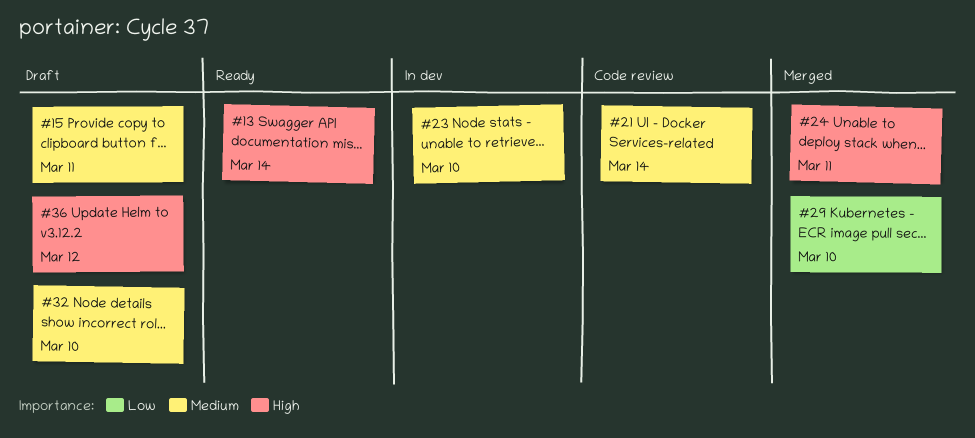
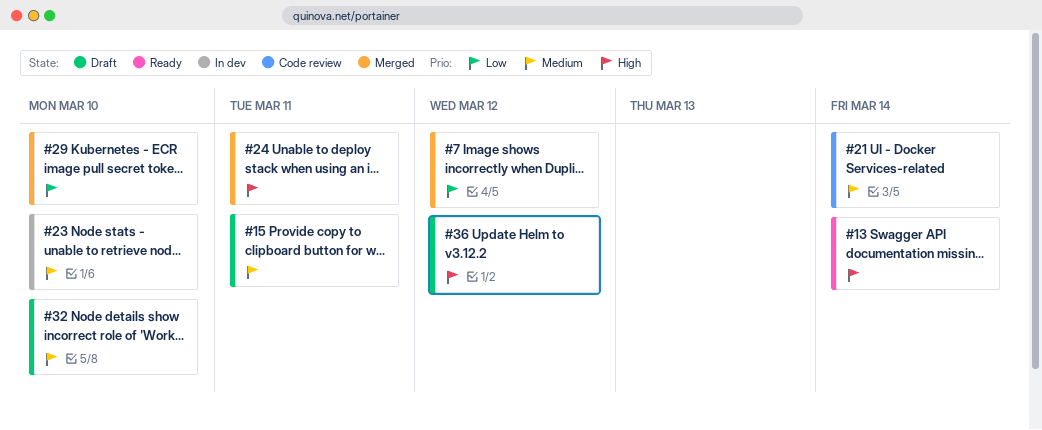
#7: none -> present

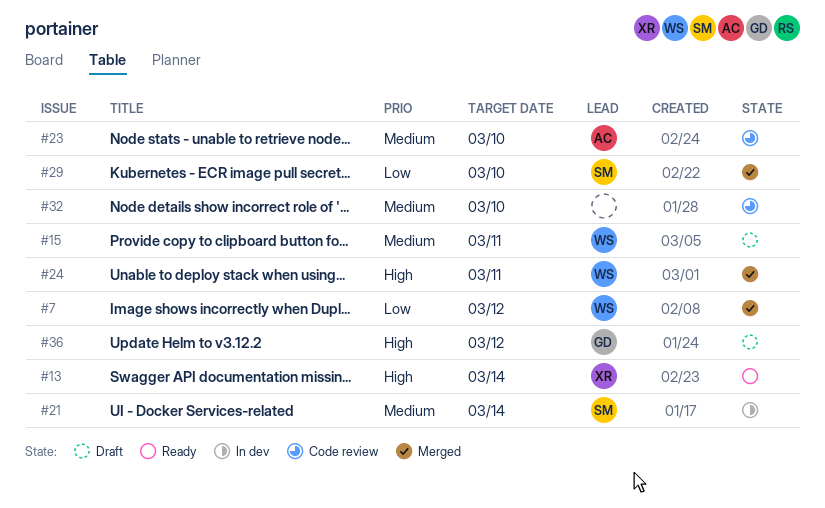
#21, status: Code review -> In dev
#23, status: In dev -> Code review
#32, status: Draft -> Code review

